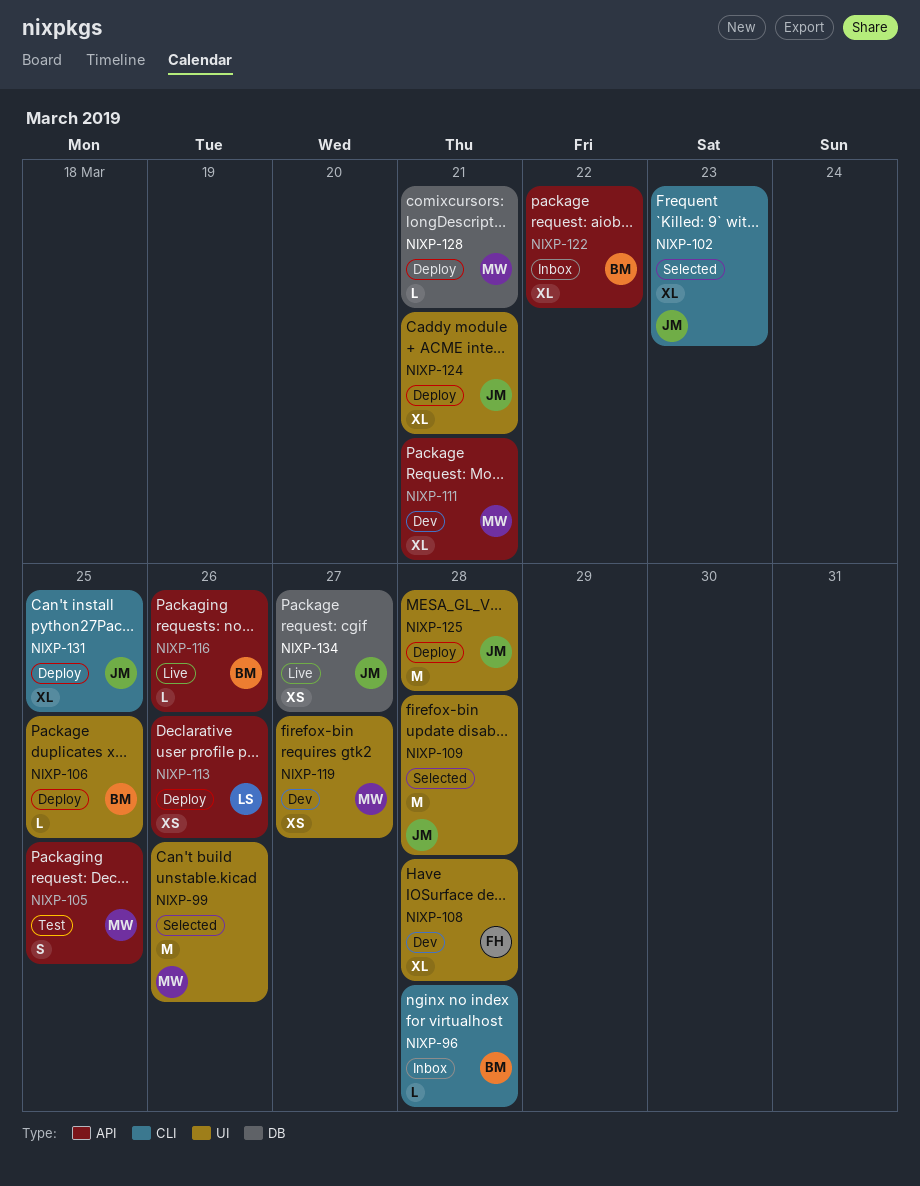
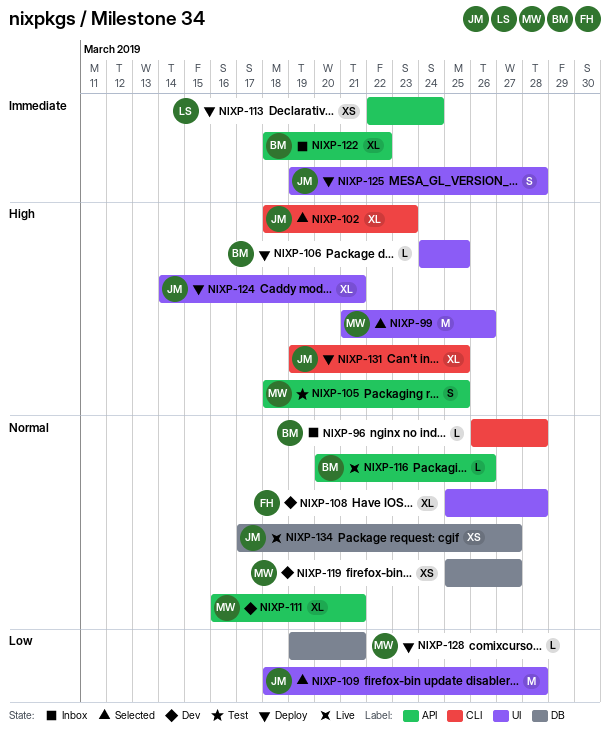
NIXP-113, due: Mar 26 -> Mar 24
NIXP-119, label: UI -> DB
NIXP-125, estimate: M -> S

